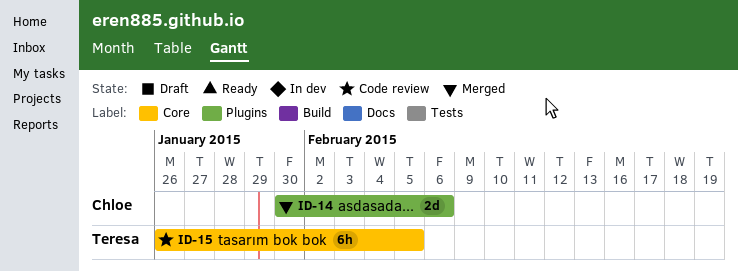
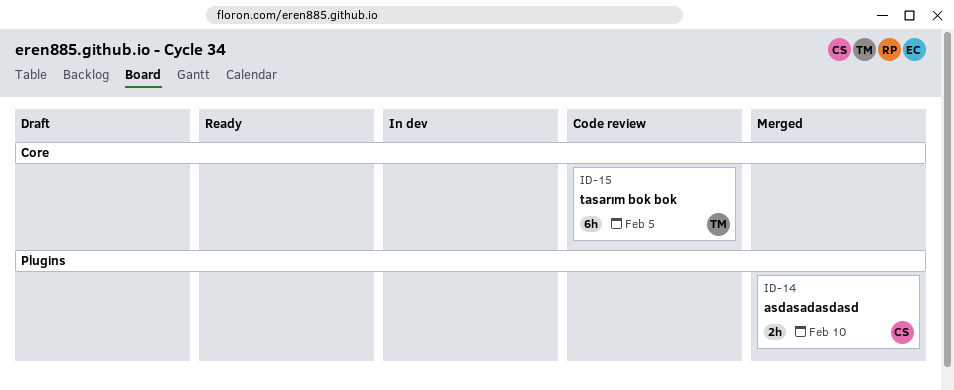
ID-14, estimate: 2d -> 2h
ID-14, due: Feb 6 -> Feb 10

